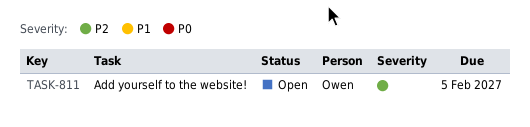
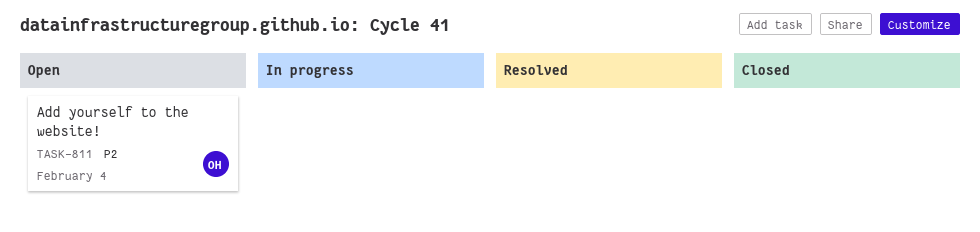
TASK-811, due: Feb 5 -> Feb 4

